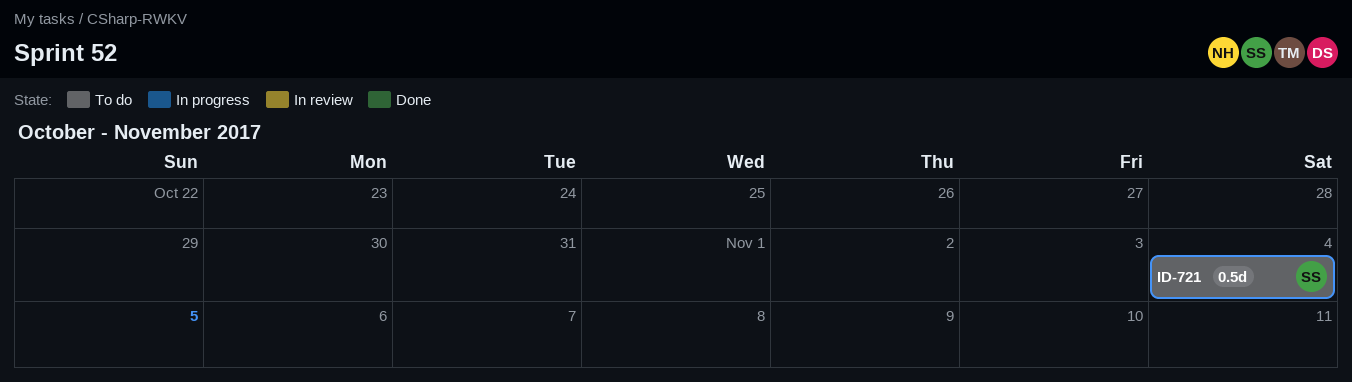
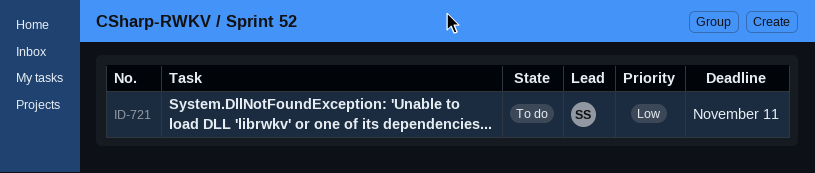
ID-721, due: Nov 4 -> Nov 11

